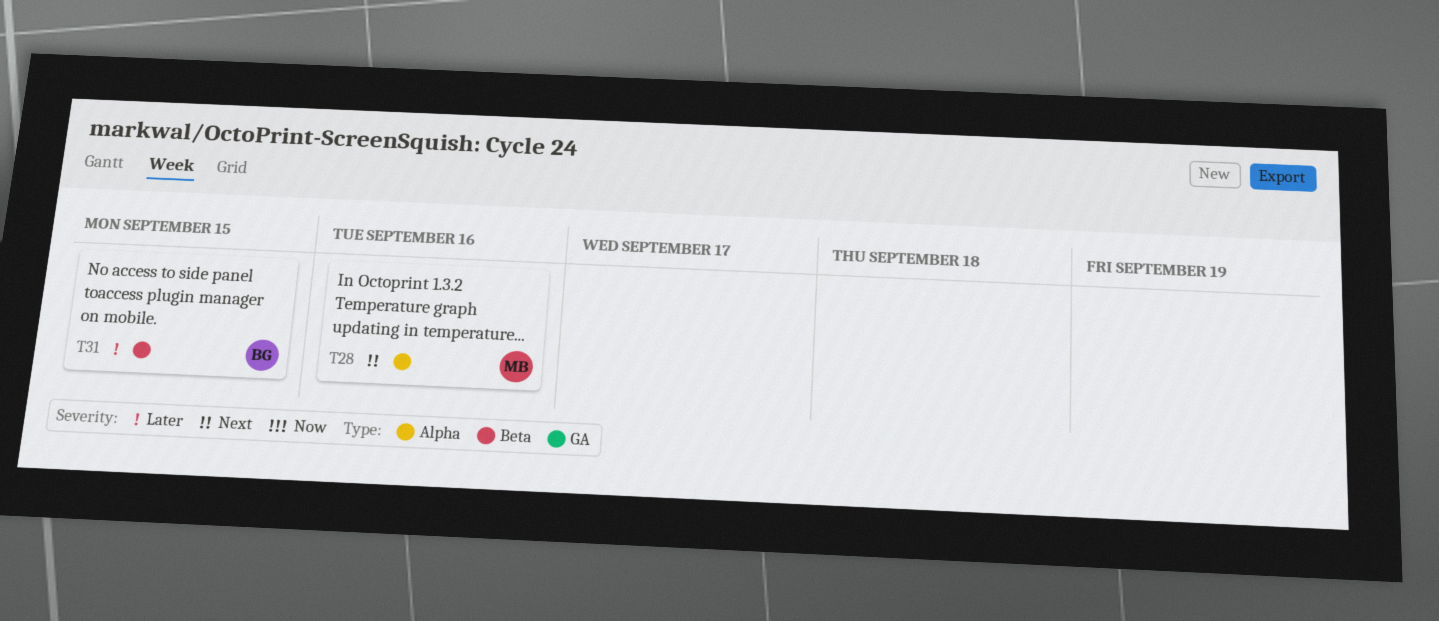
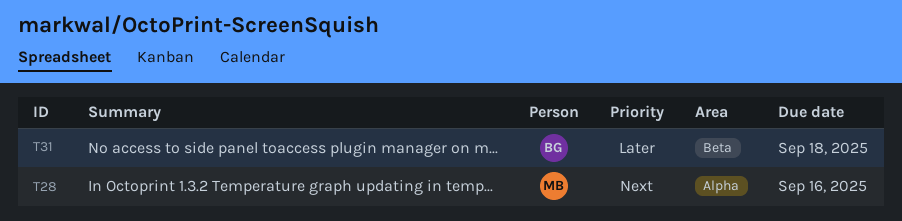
T31, due: Sep 15 -> Sep 18

